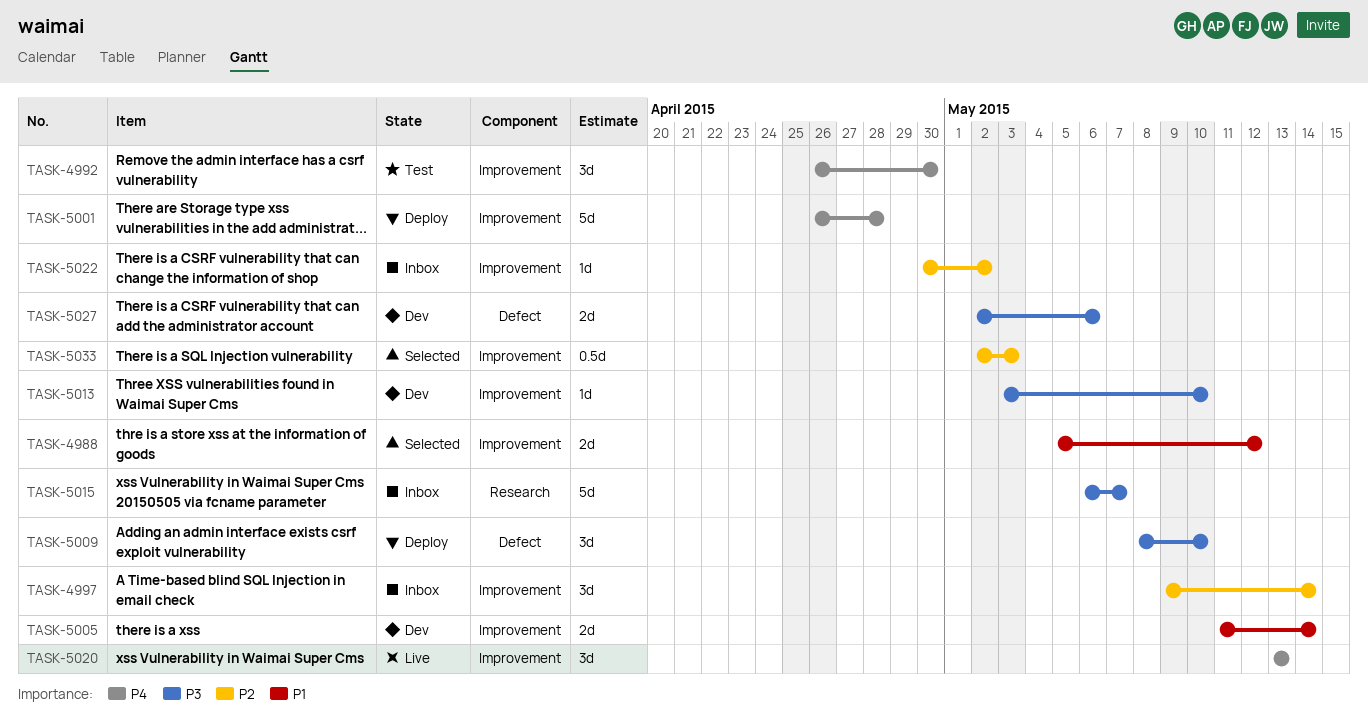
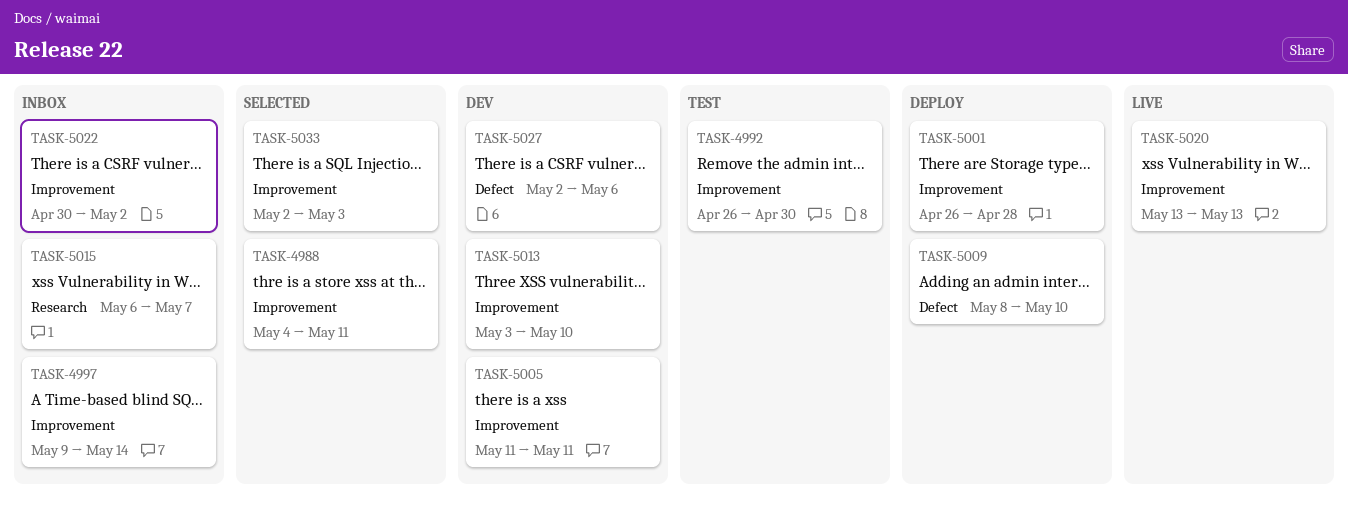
TASK-4988, start: May 5 -> May 4
TASK-4988, due: May 12 -> May 11
TASK-5005, due: May 14 -> May 11

